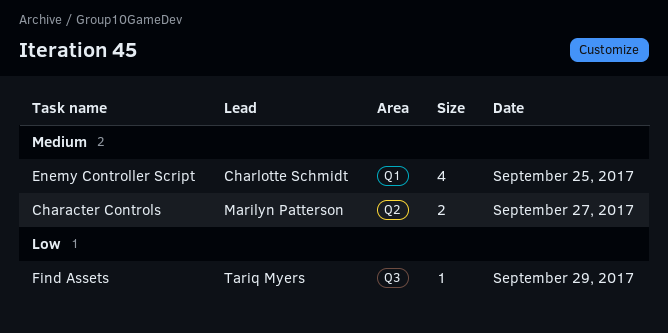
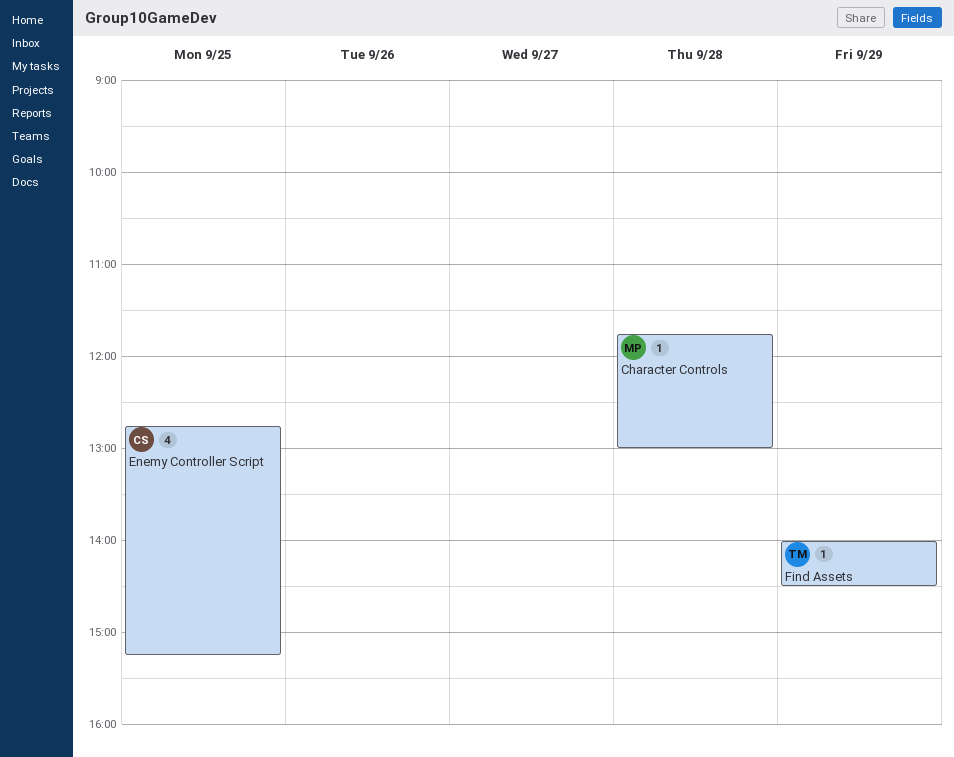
Character Controls, estimate: 2 -> 1
Character Controls, day: Sep 27 -> Sep 28

